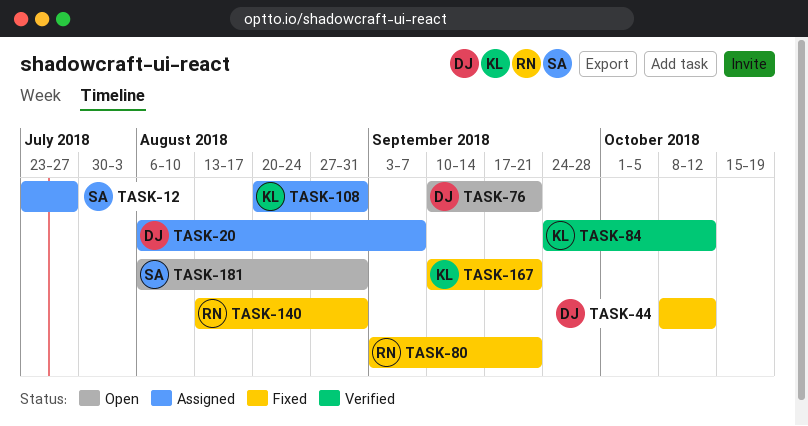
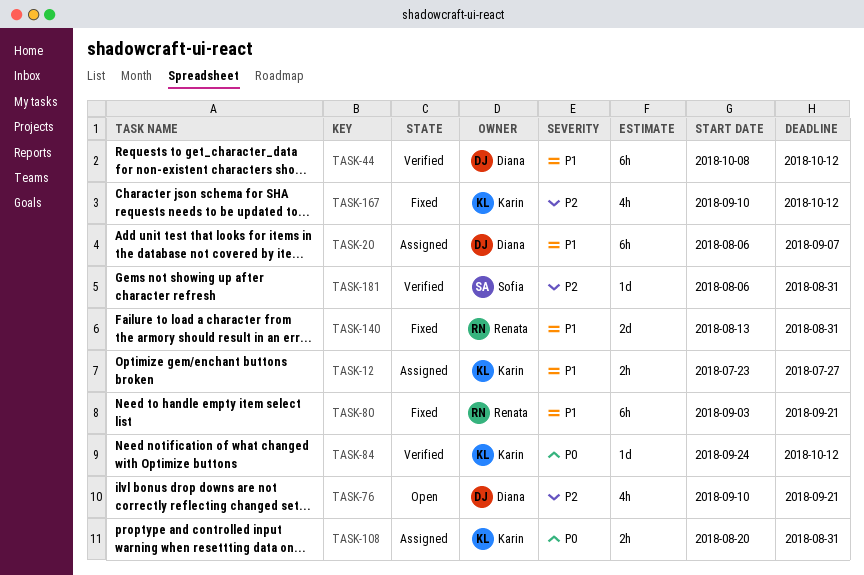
TASK-12, owner: Sofia -> Karin
TASK-44, status: Fixed -> Verified
TASK-167, due: Sep 21 -> Oct 12
TASK-181, status: Open -> Verified

